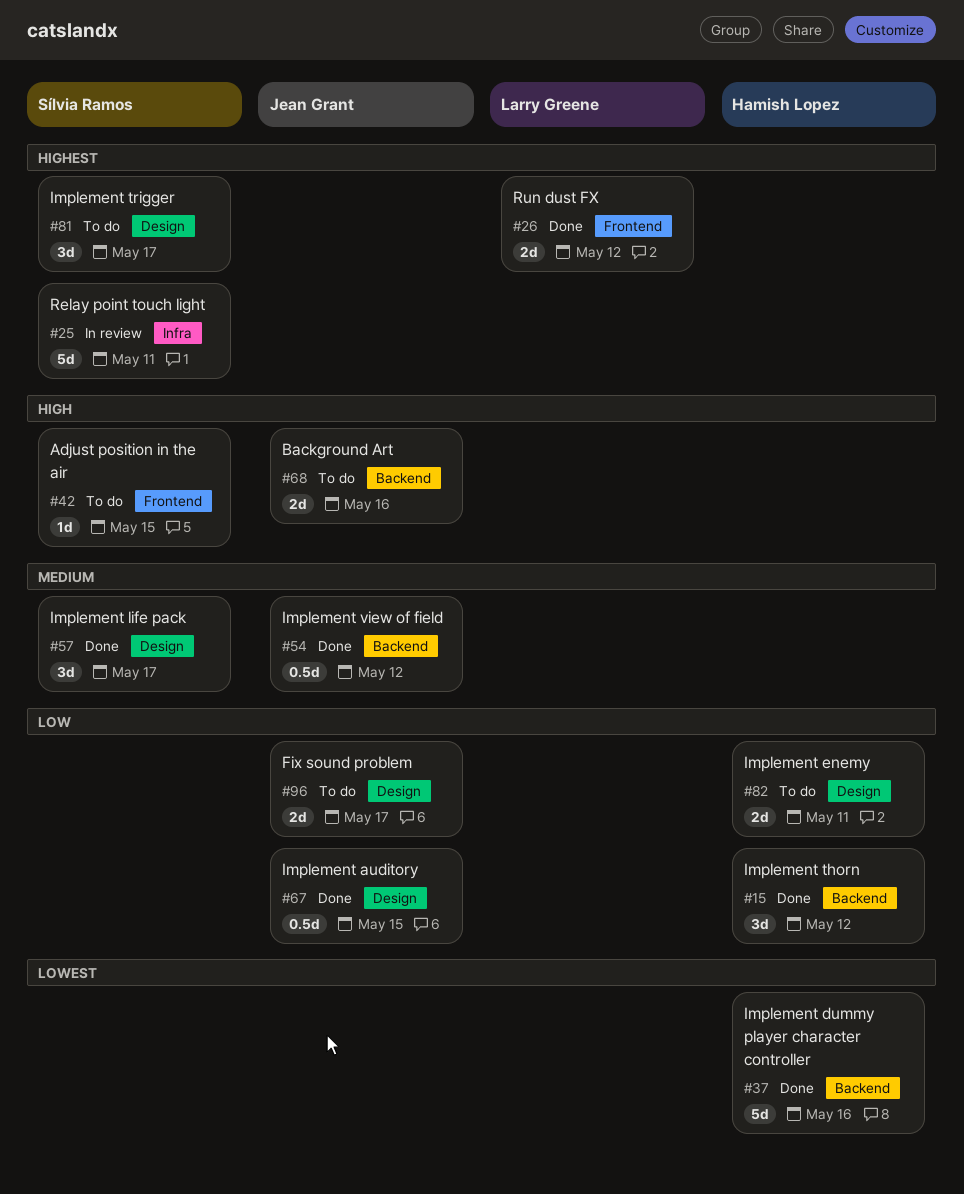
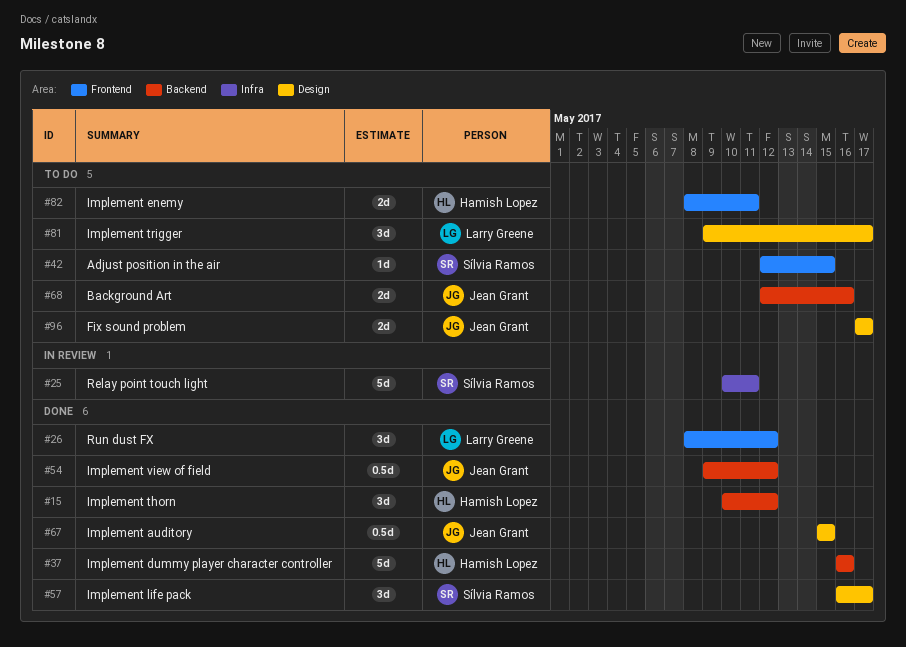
#26, estimate: 2d -> 3d
#81, owner: Sílvia Ramos -> Larry Greene
#82, label: Design -> Frontend

